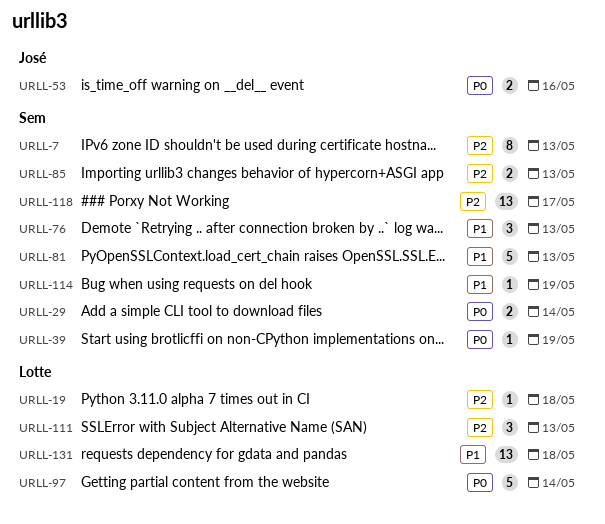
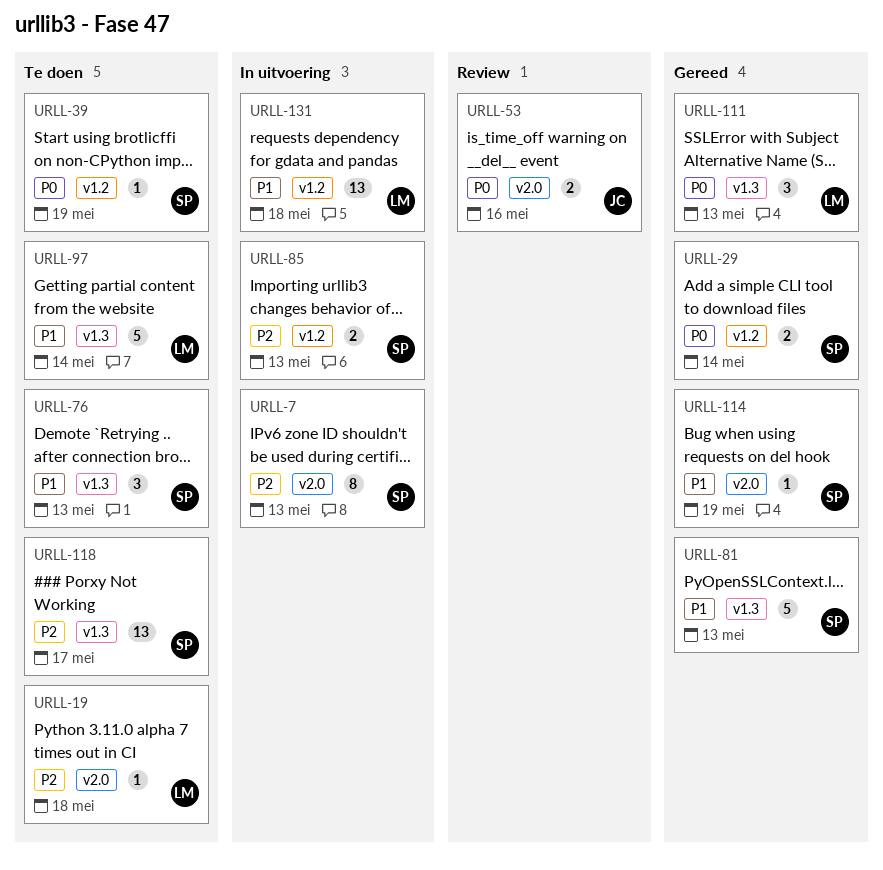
URLL-97, priority: P0 -> P1
URLL-111, priority: P2 -> P0

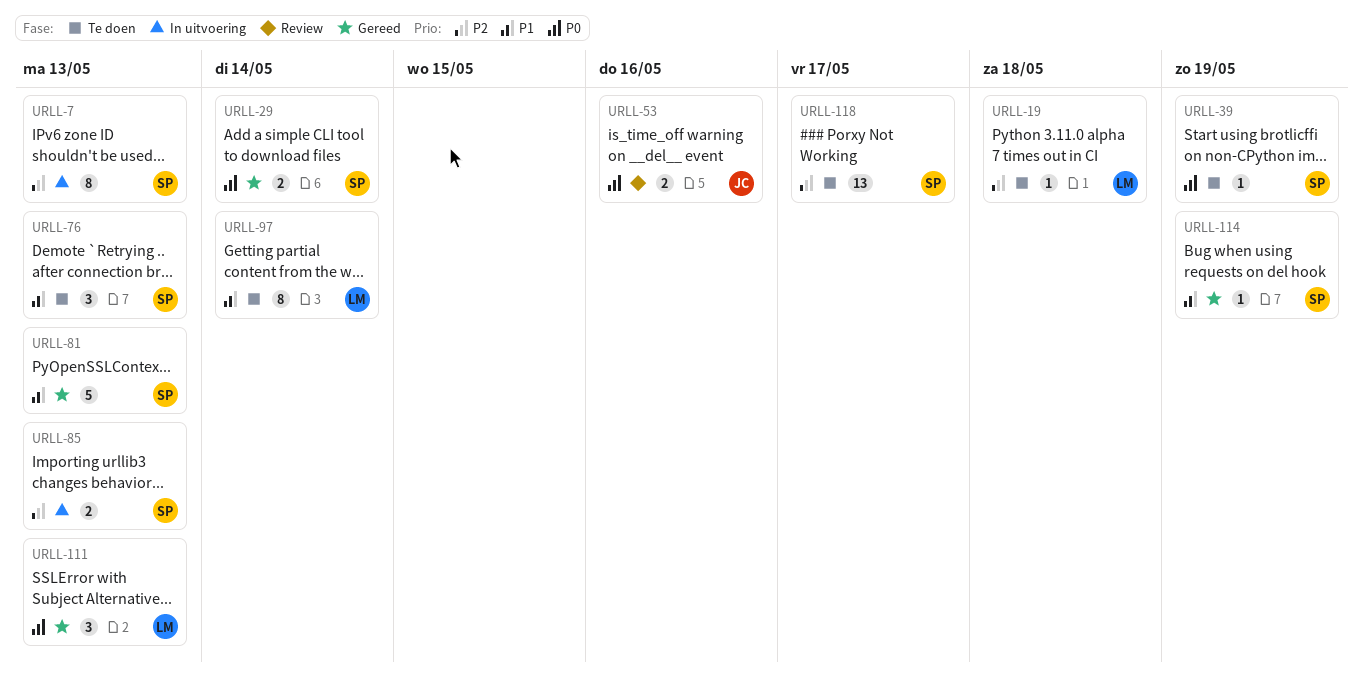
URLL-97, estimate: 5 -> 8
URLL-131: present -> none

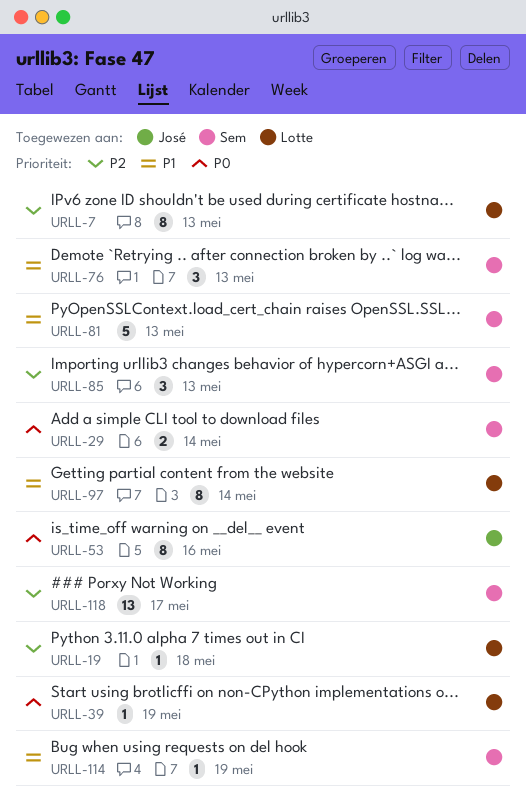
URLL-7, owner: Sem -> Lotte
URLL-39, owner: Sem -> Lotte
URLL-53, estimate: 2 -> 8
URLL-85, estimate: 2 -> 3
URLL-111: present -> none

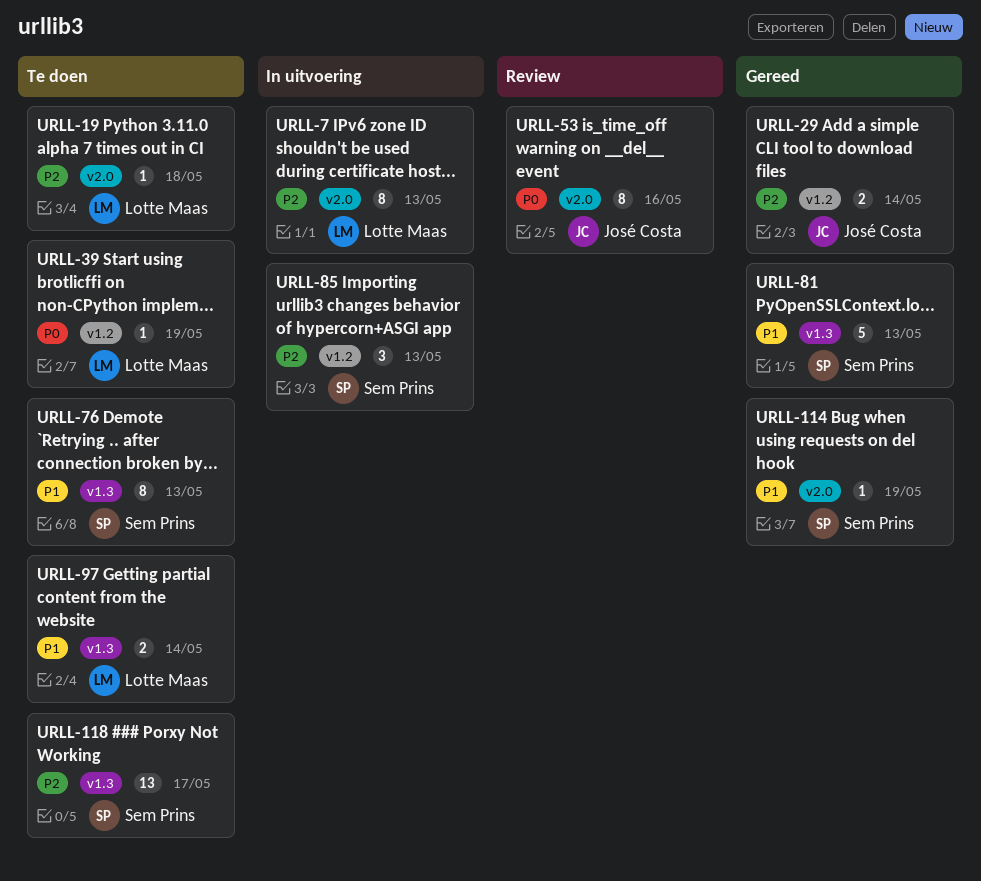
URLL-29, owner: Sem Prins -> José Costa
URLL-29, priority: P0 -> P2
URLL-76, estimate: 3 -> 8
URLL-97, estimate: 8 -> 2

